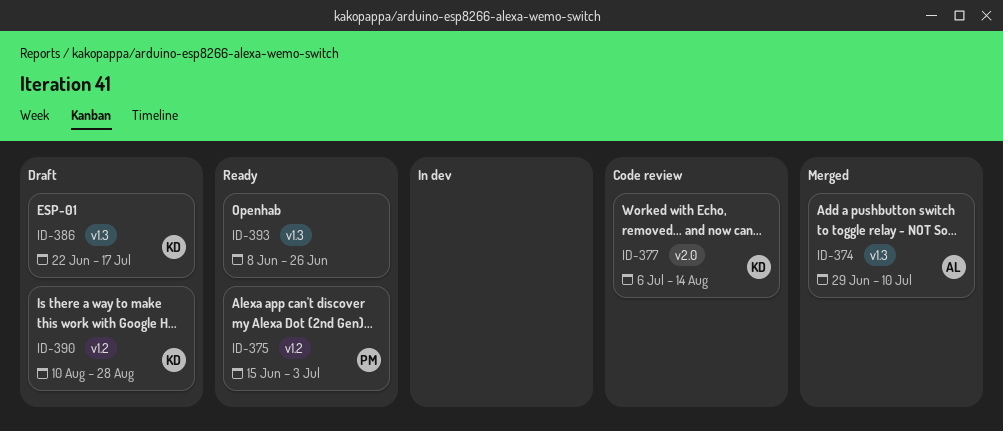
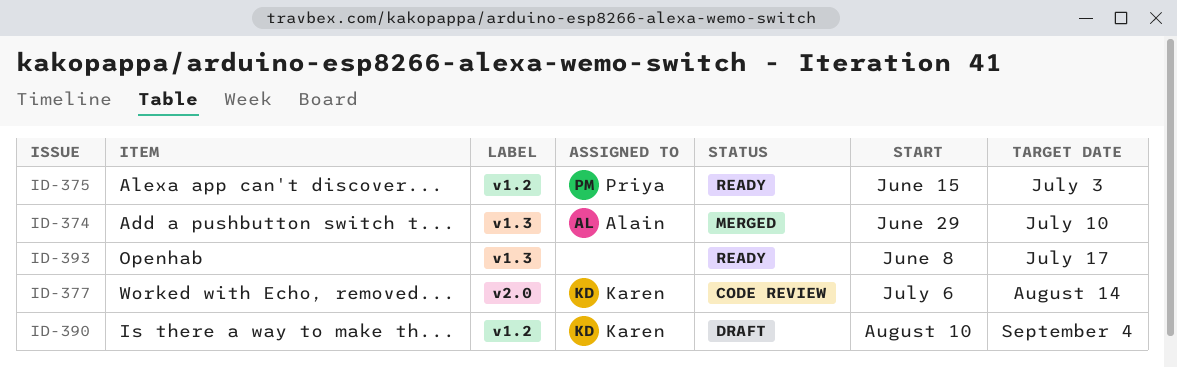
ID-386: present -> none
ID-390, due: Aug 28 -> Sep 4
ID-393, due: Jun 26 -> Jul 17

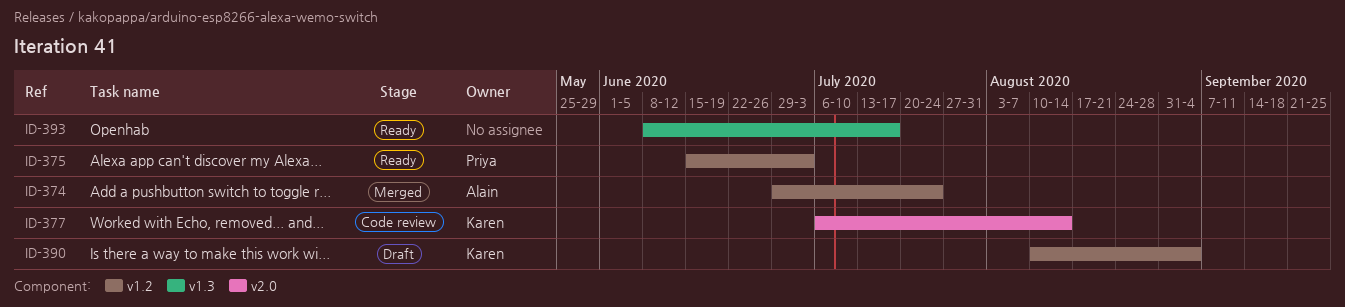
ID-374, label: v1.3 -> v1.2
ID-374, due: Jul 10 -> Jul 24

